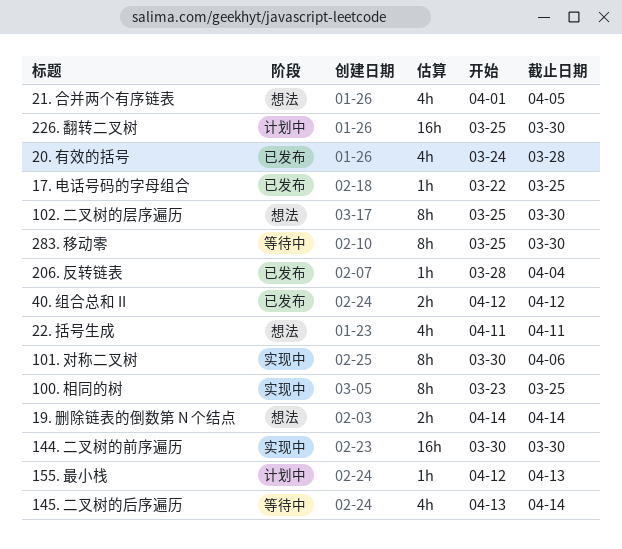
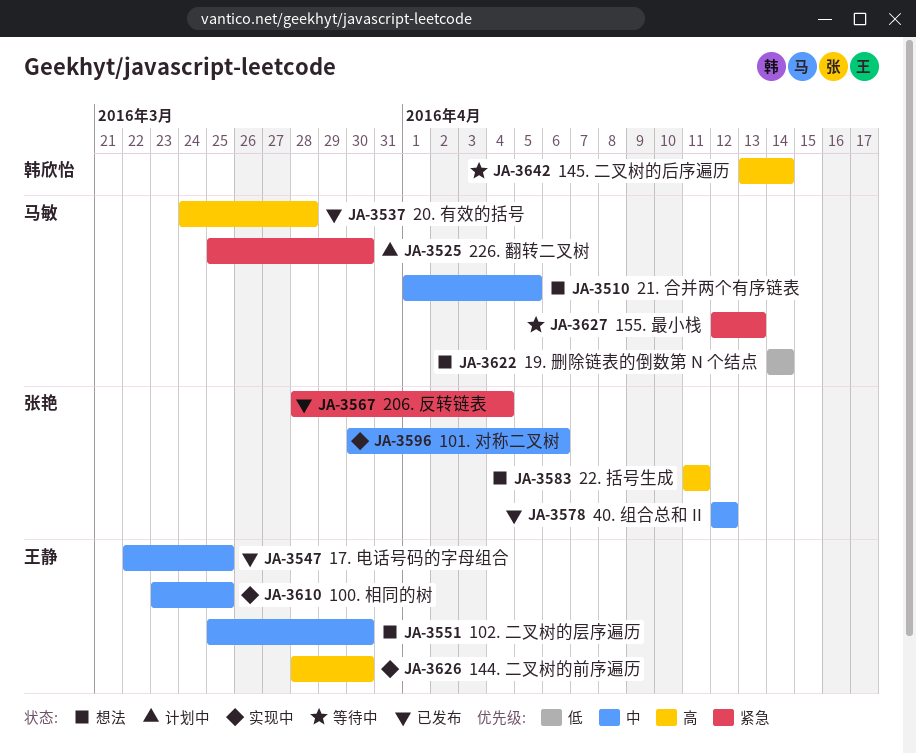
144. 二叉树的前序遍历, start: Mar 30 -> Mar 28
155. 最小栈, status: 计划中 -> 等待中
283. 移动零: present -> none

